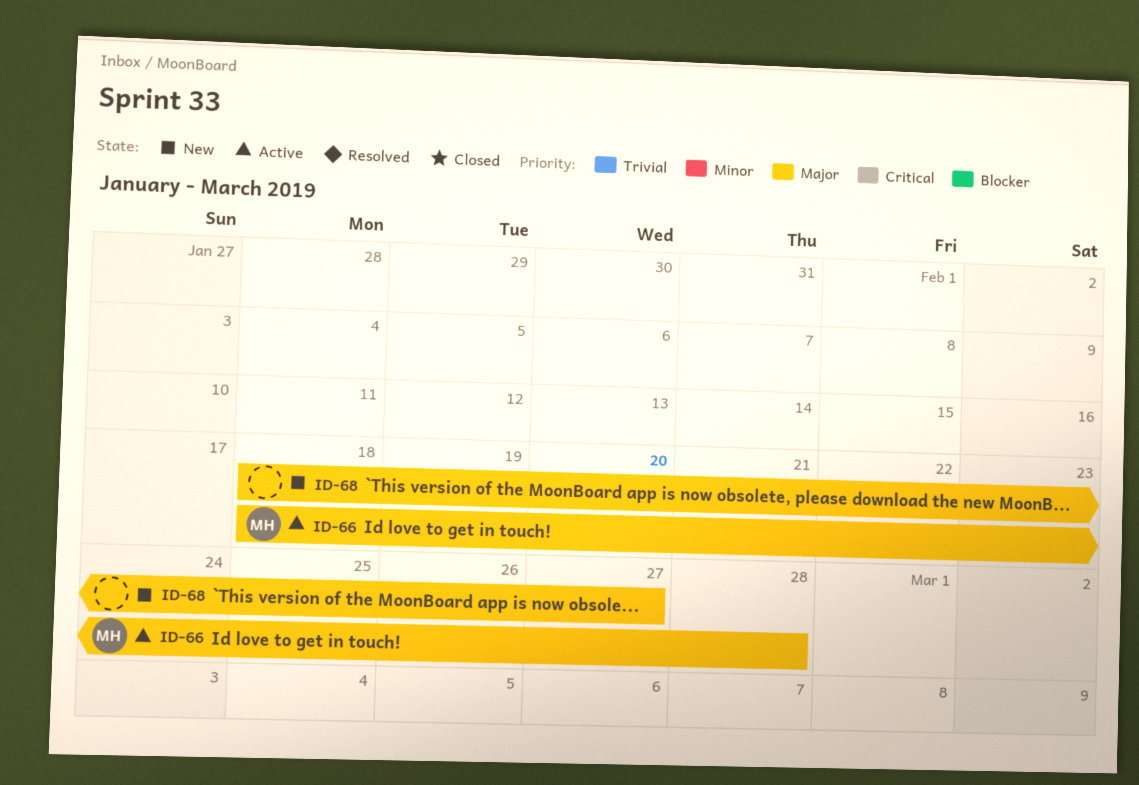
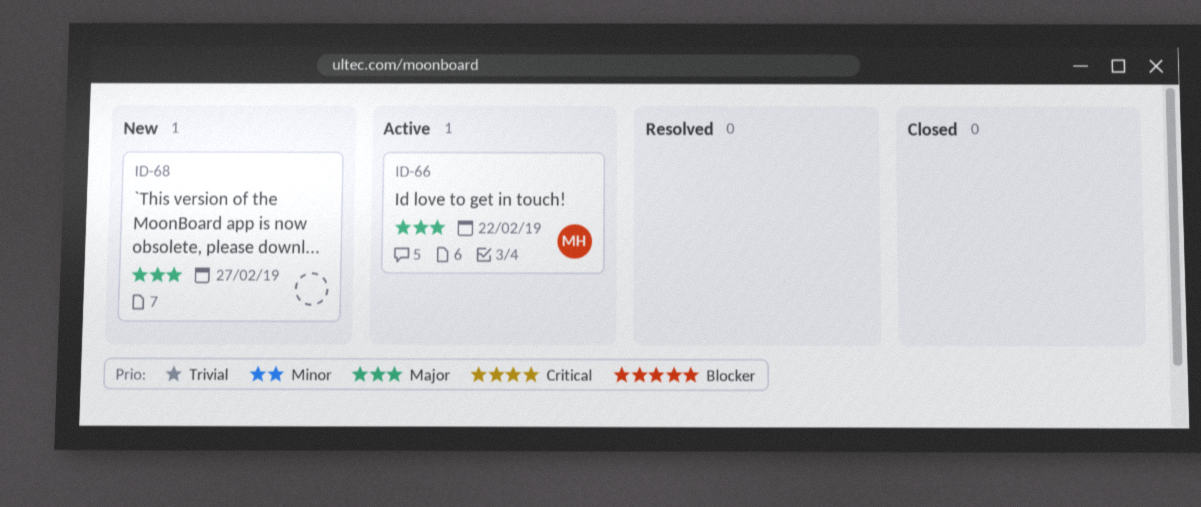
ID-66, due: Feb 28 -> Feb 22

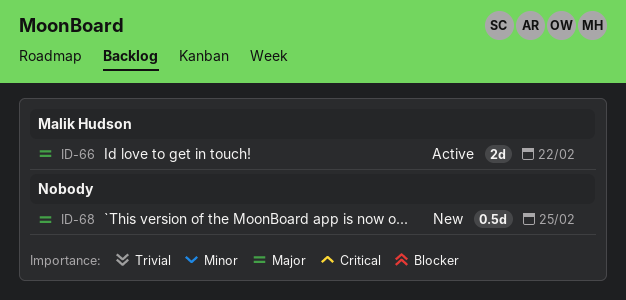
ID-68, due: Feb 27 -> Feb 25

